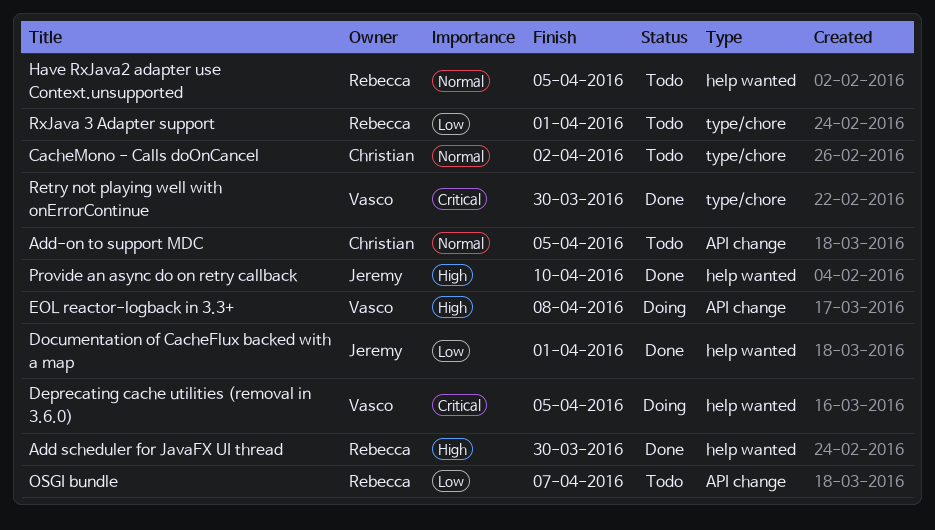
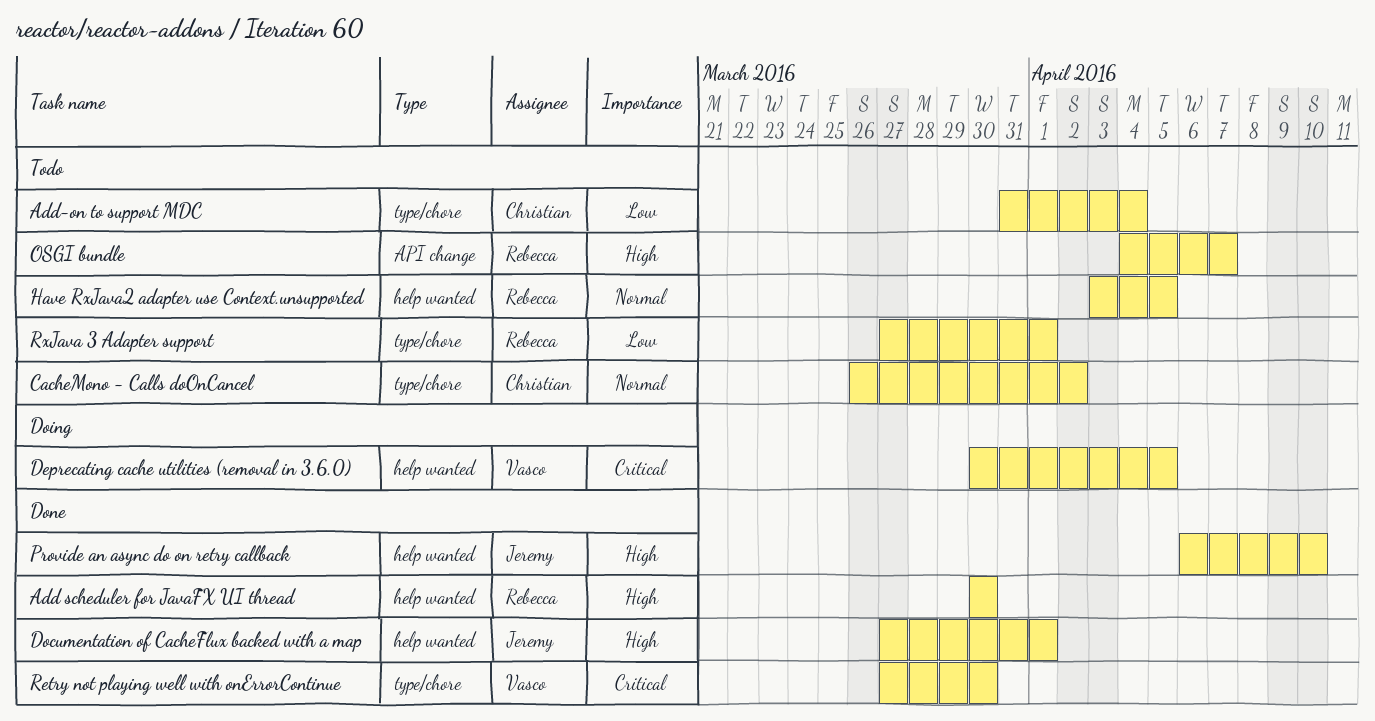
Add-on to support MDC, priority: Normal -> Low
Add-on to support MDC, label: API change -> type/chore
Add-on to support MDC, due: Apr 5 -> Apr 4
Documentation of CacheFlux backed with a map, priority: Low -> High
EOL reactor-logback in 3.3+: present -> none
OSGI bundle, priority: Low -> High

